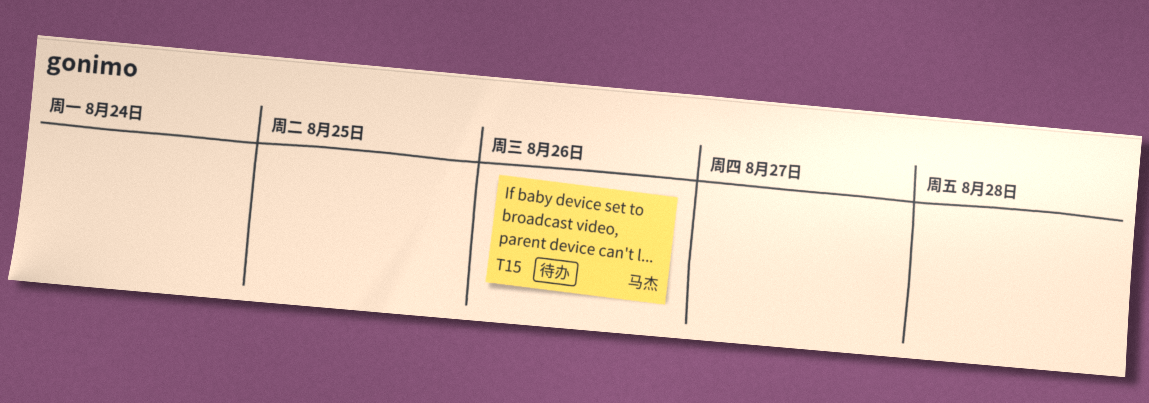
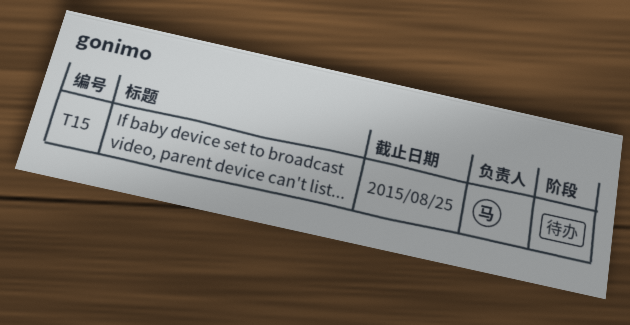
T15, due: Aug 26 -> Aug 25

